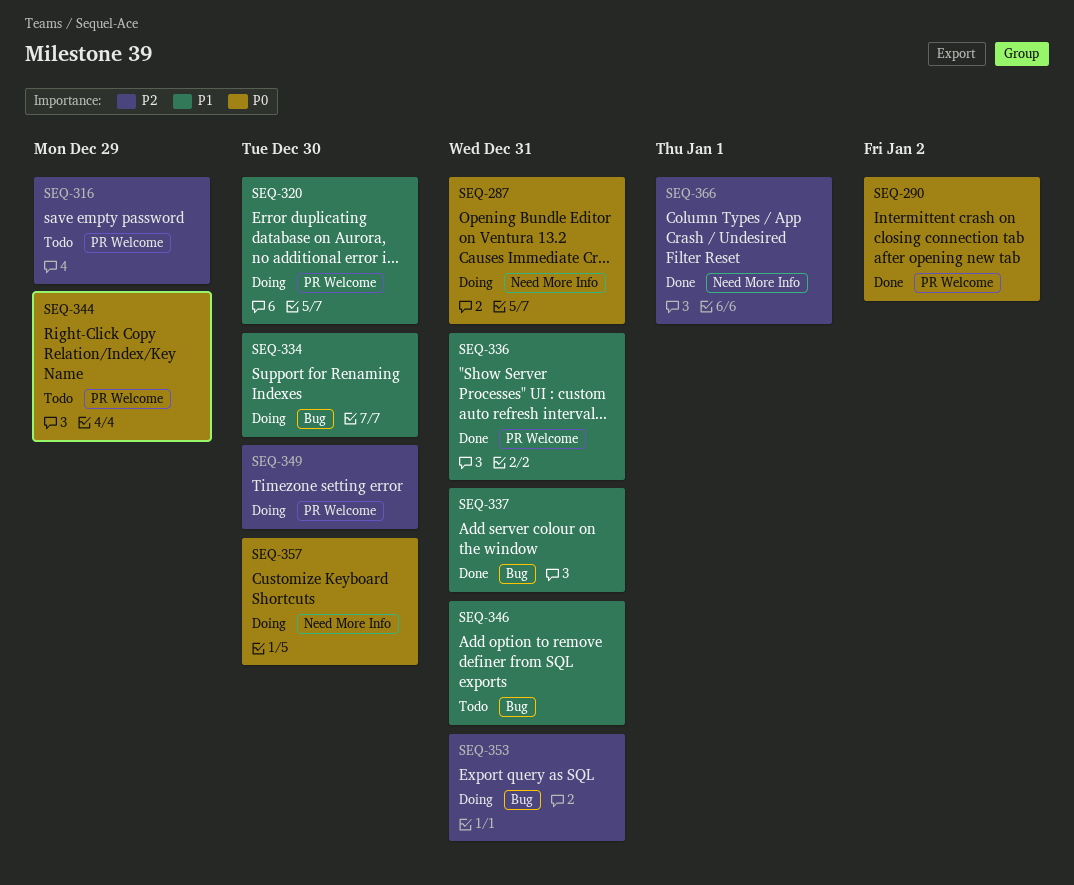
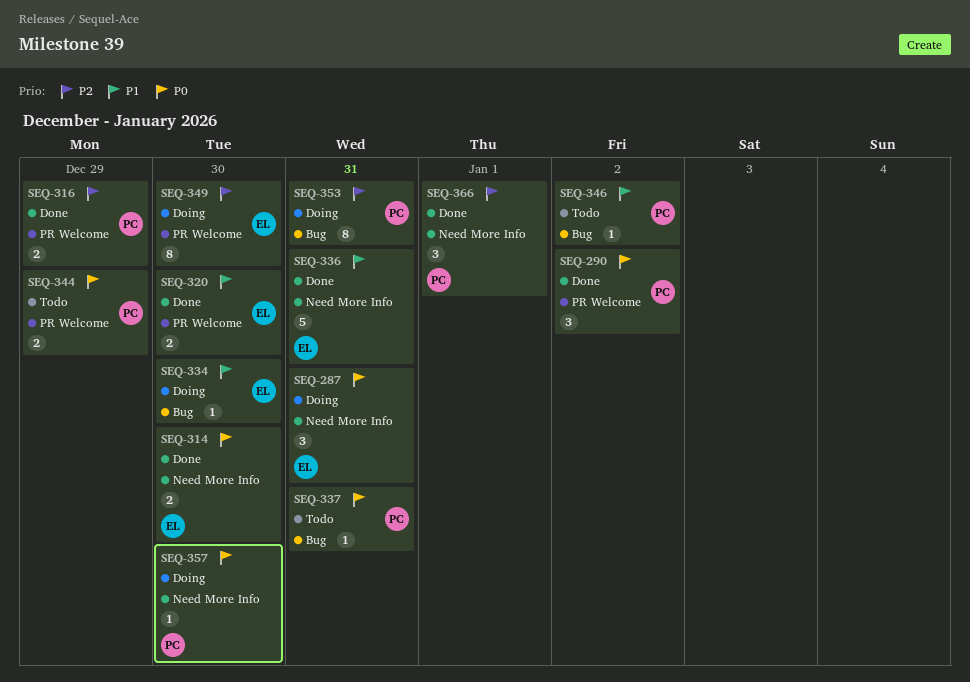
SEQ-314: none -> present
SEQ-316, status: Todo -> Done
SEQ-320, status: Doing -> Done
SEQ-336, label: PR Welcome -> Need More Info
SEQ-337, status: Done -> Todo
SEQ-337, priority: P1 -> P0
SEQ-346, due: Dec 31 -> Jan 2

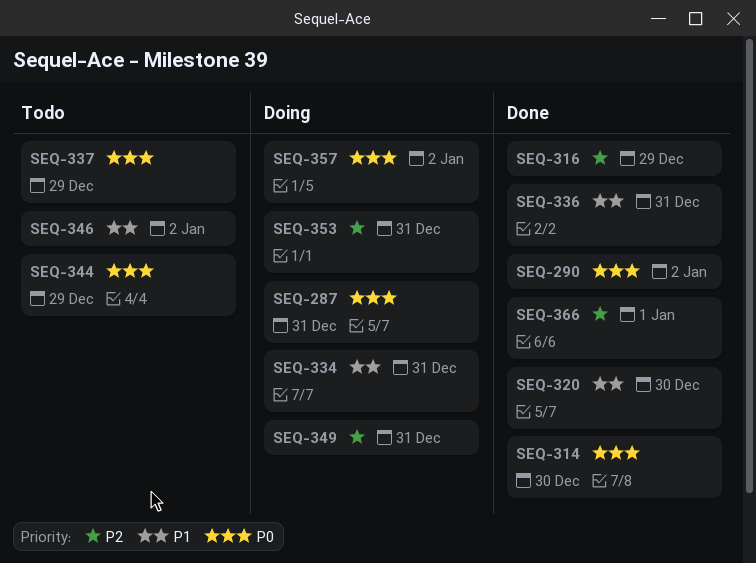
SEQ-334, due: Dec 30 -> Dec 31
SEQ-337, due: Dec 31 -> Dec 29
SEQ-349, due: Dec 30 -> Dec 31
SEQ-357, due: Dec 30 -> Jan 2

